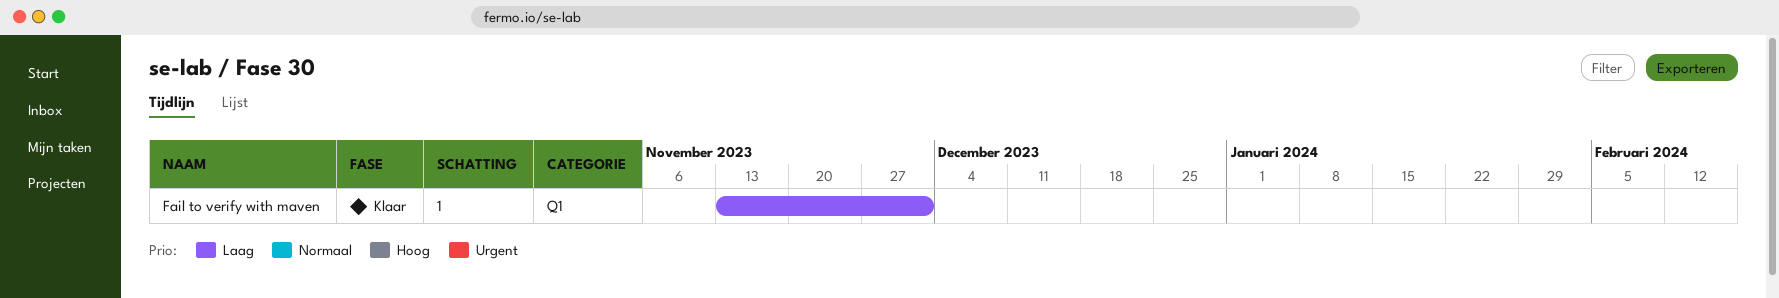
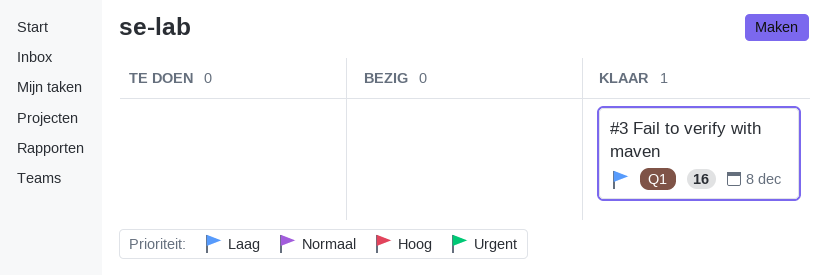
Fail to verify with maven, estimate: 1 -> 16
Fail to verify with maven, due: Dec 1 -> Dec 8

